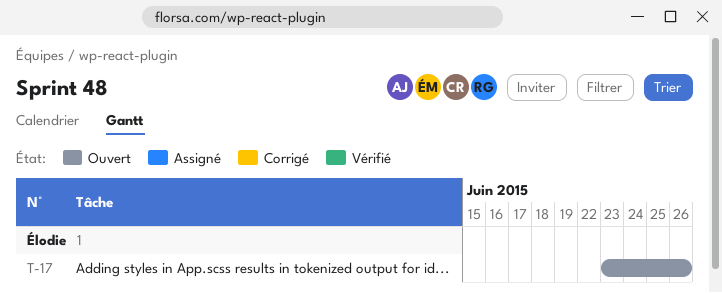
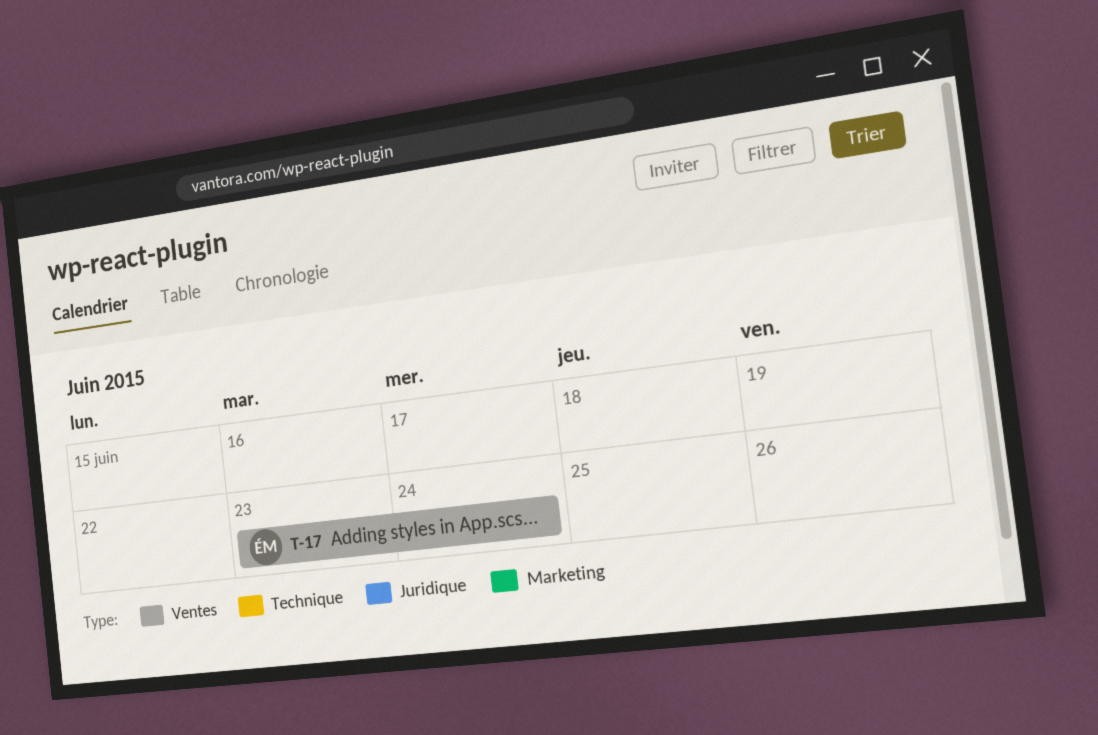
T-17, due: Jun 26 -> Jun 24

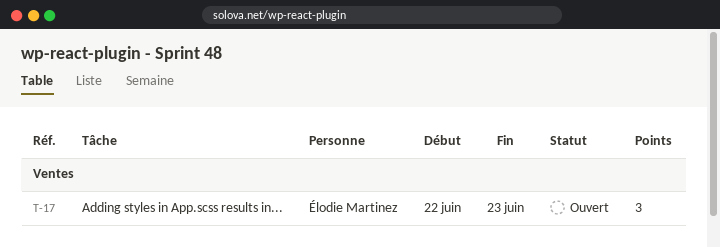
T-17, start: Jun 23 -> Jun 22
T-17, due: Jun 24 -> Jun 23

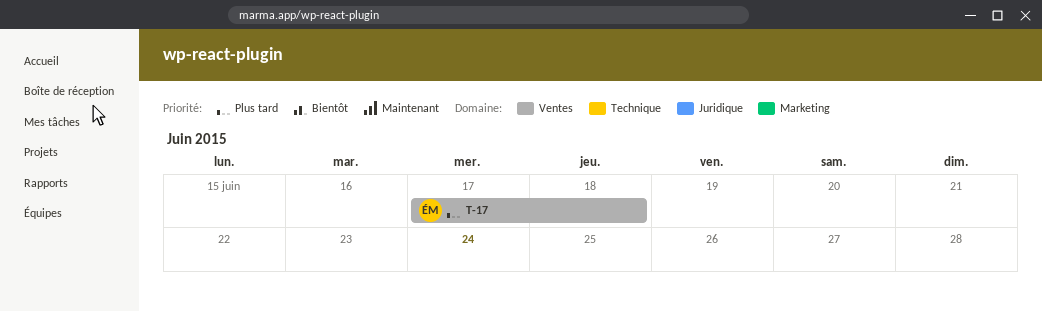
T-17, start: Jun 22 -> Jun 17
T-17, due: Jun 23 -> Jun 18

